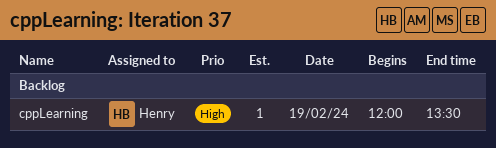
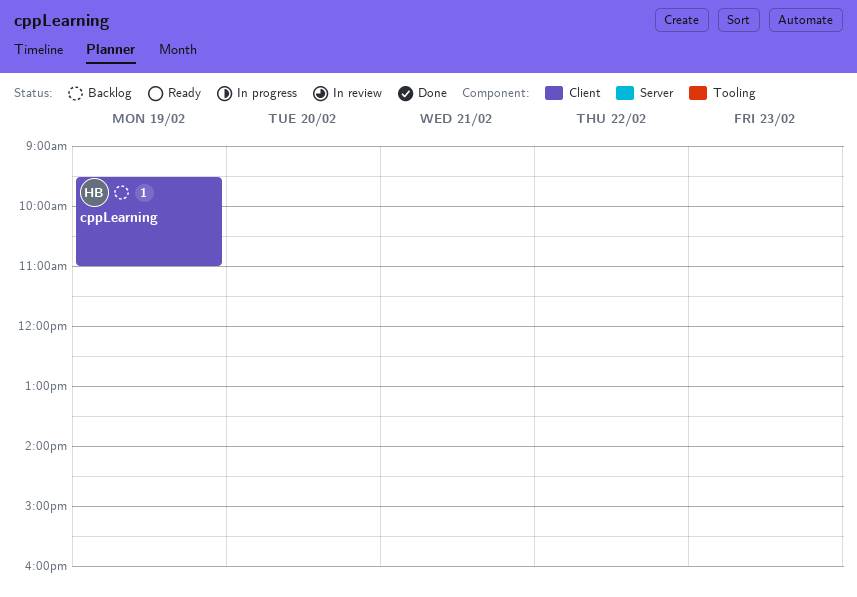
cppLearning, begins: 12:00 -> 09:30
cppLearning, ends: 13:30 -> 11:00

